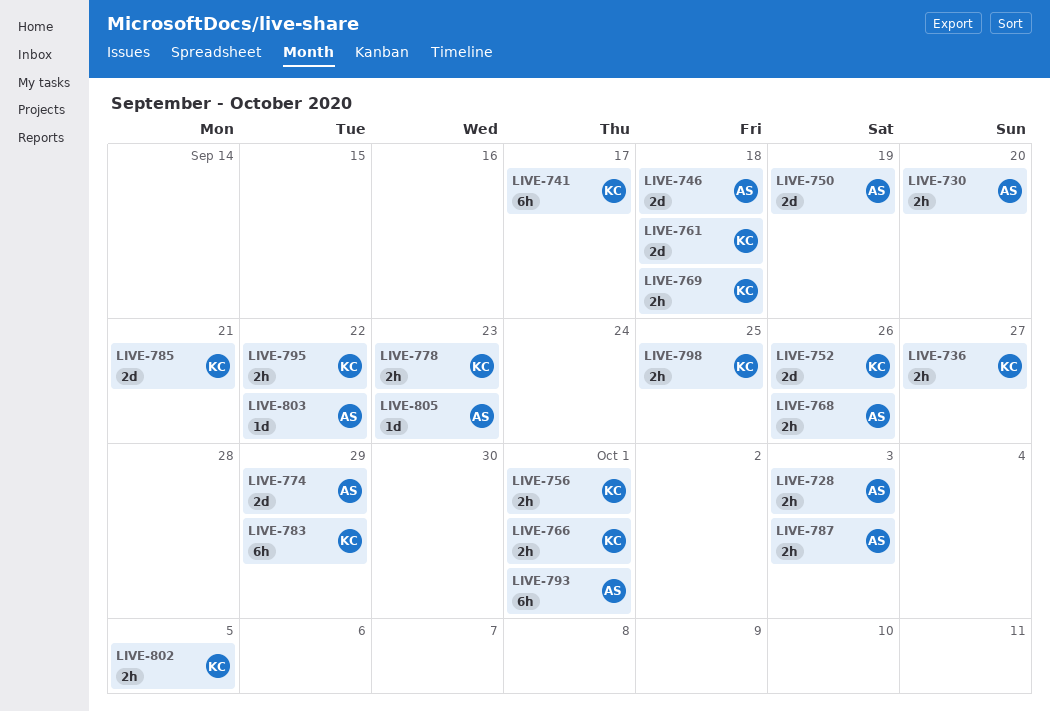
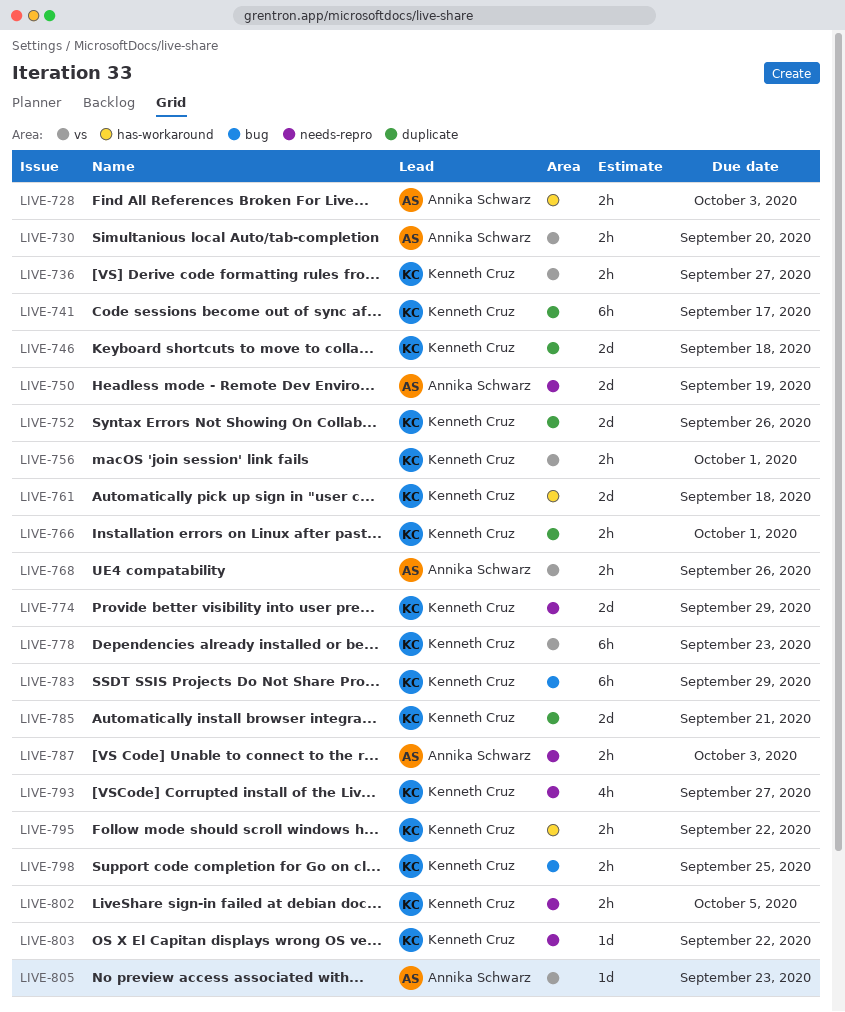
LIVE-746, owner: Annika Schwarz -> Kenneth Cruz
LIVE-769: present -> none
LIVE-774, owner: Annika Schwarz -> Kenneth Cruz
LIVE-778, estimate: 2h -> 6h
LIVE-793, owner: Annika Schwarz -> Kenneth Cruz
LIVE-793, estimate: 6h -> 4h
LIVE-793, due: Oct 1 -> Sep 27
LIVE-803, owner: Annika Schwarz -> Kenneth Cruz

